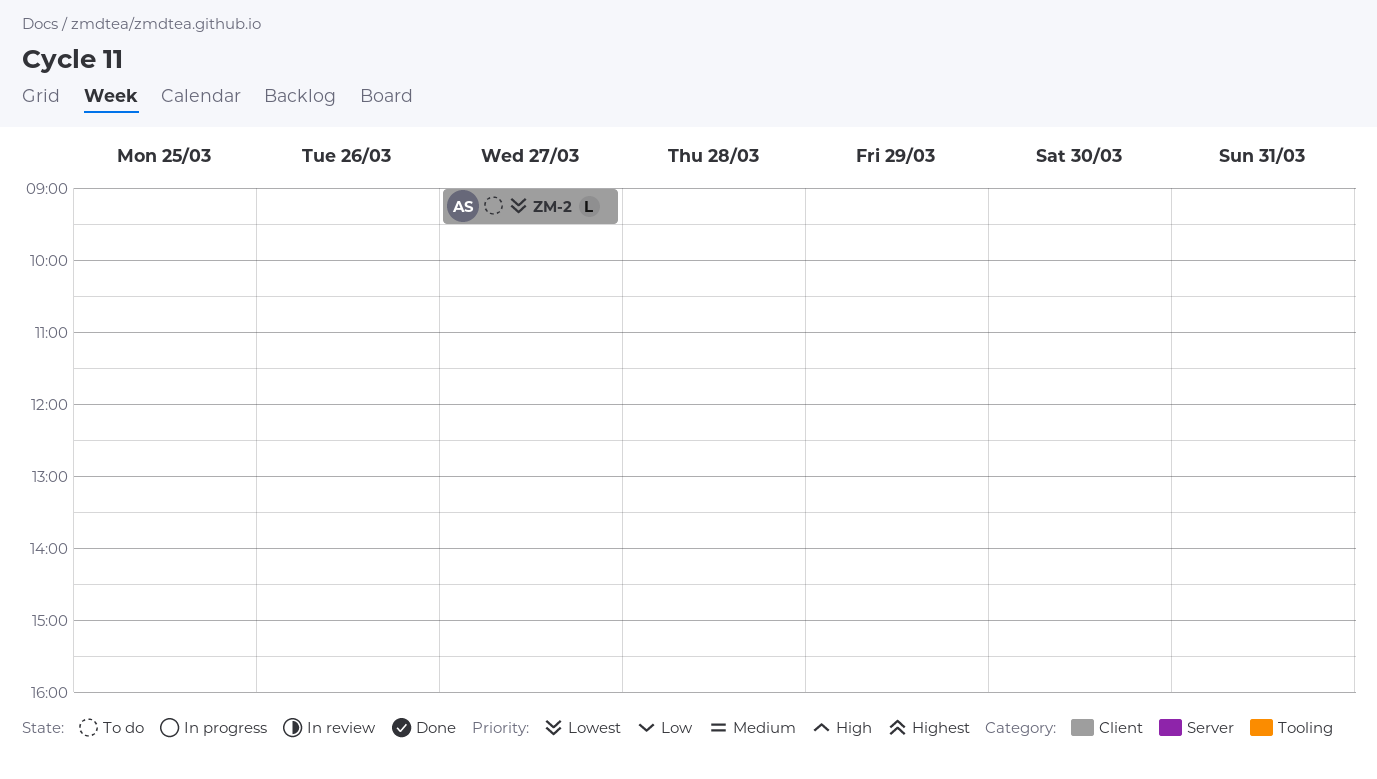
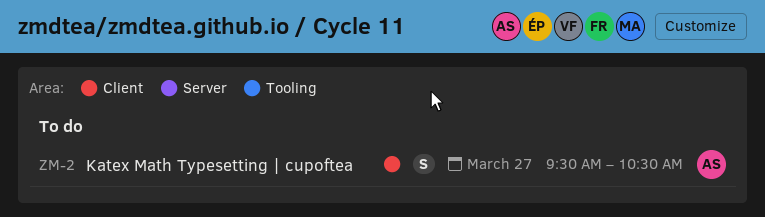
ZM-2, estimate: L -> S
ZM-2, begins: 09:00 -> 09:30
ZM-2, ends: 09:30 -> 10:30

